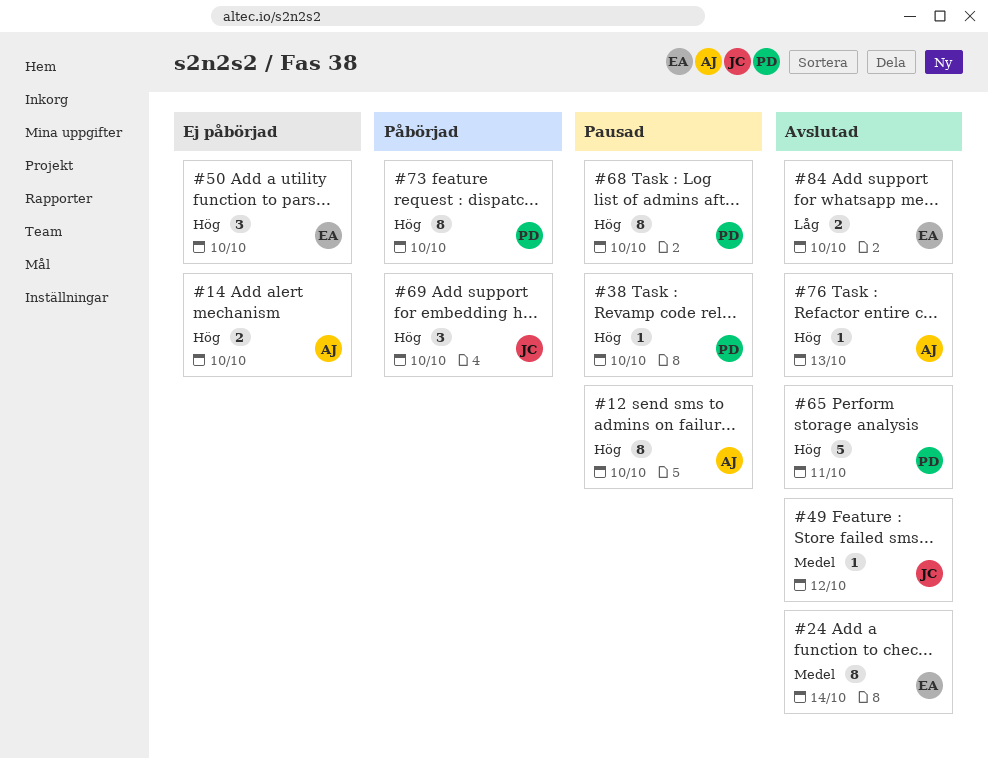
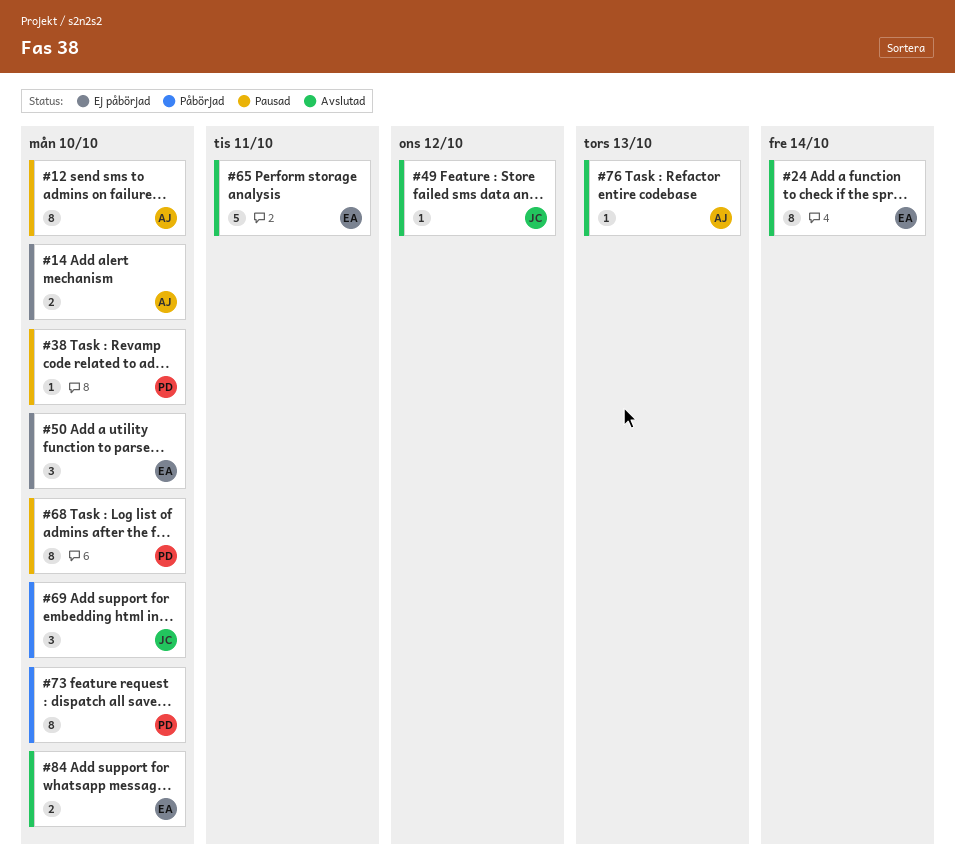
#65, owner: PD -> EA

